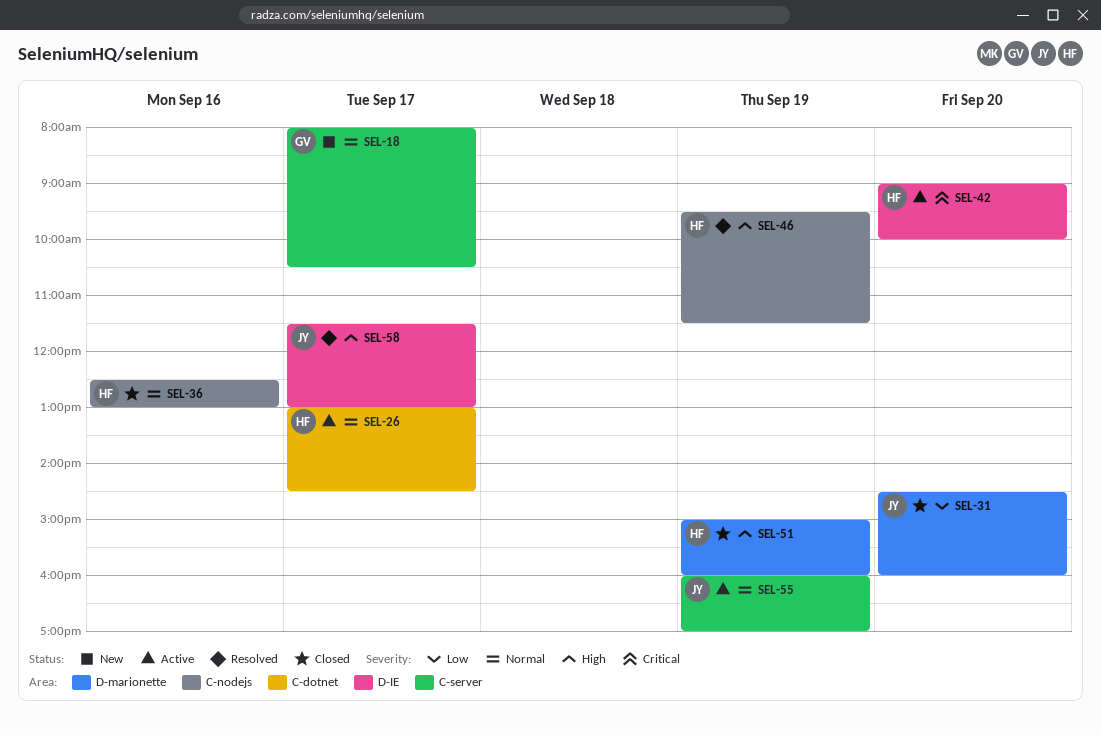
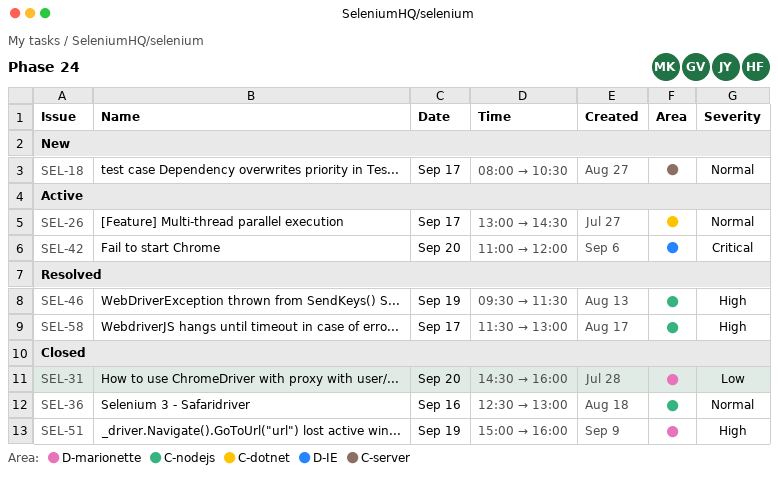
SEL-42, begins: 09:00 -> 11:00
SEL-42, ends: 10:00 -> 12:00
SEL-55: present -> none
SEL-58, label: D-IE -> C-nodejs

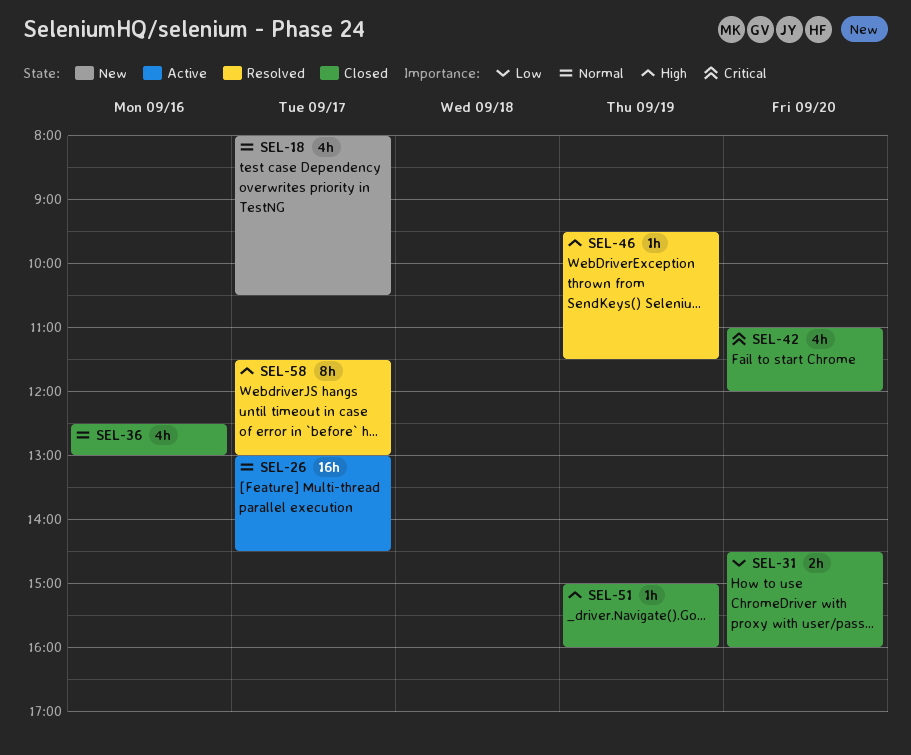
SEL-42, status: Active -> Closed

